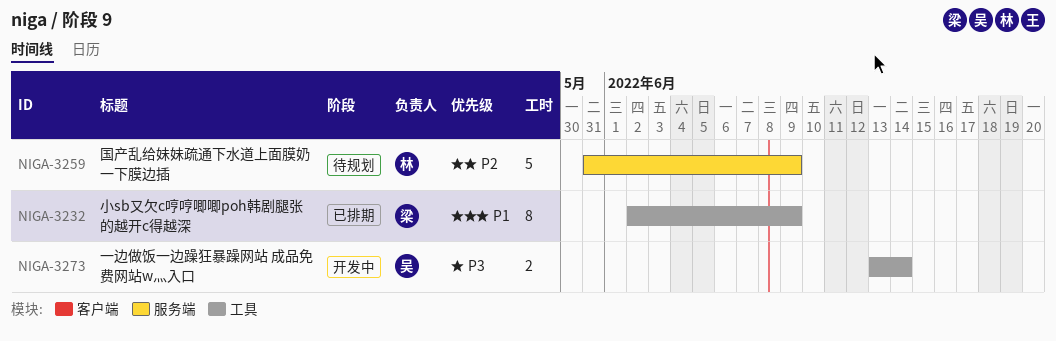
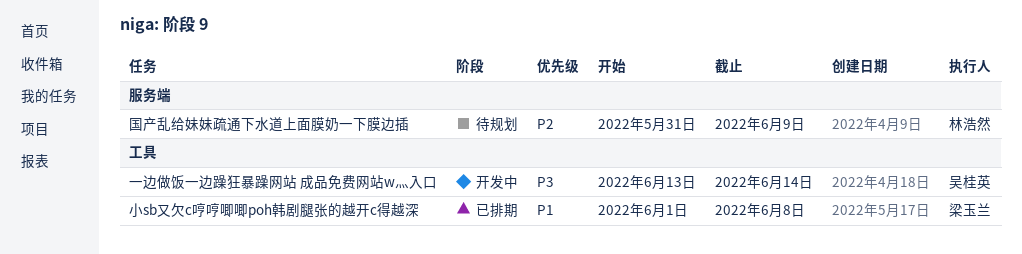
小sb又欠c哼哼唧唧poh韩剧腿张的越开c得越深, start: Jun 2 -> Jun 1
小sb又欠c哼哼唧唧poh韩剧腿张的越开c得越深, due: Jun 9 -> Jun 8

